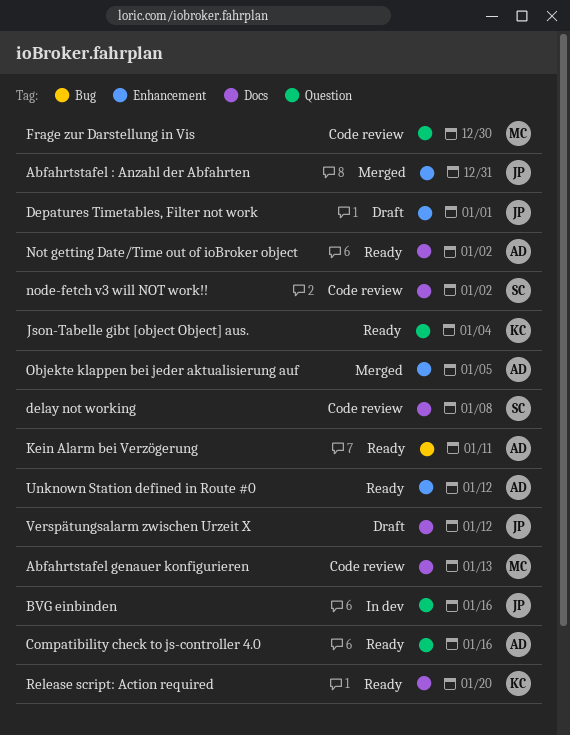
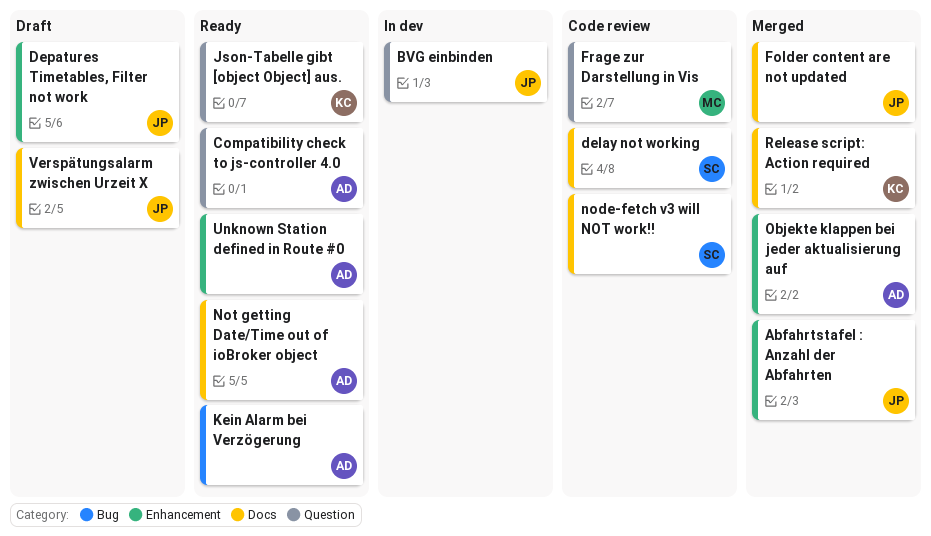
Abfahrtstafel genauer konfigurieren: present -> none
Folder content are not updated: none -> present
Release script: Action required, status: Ready -> Merged

